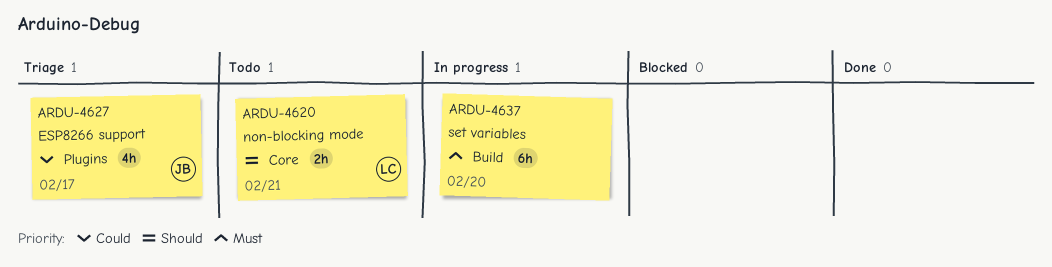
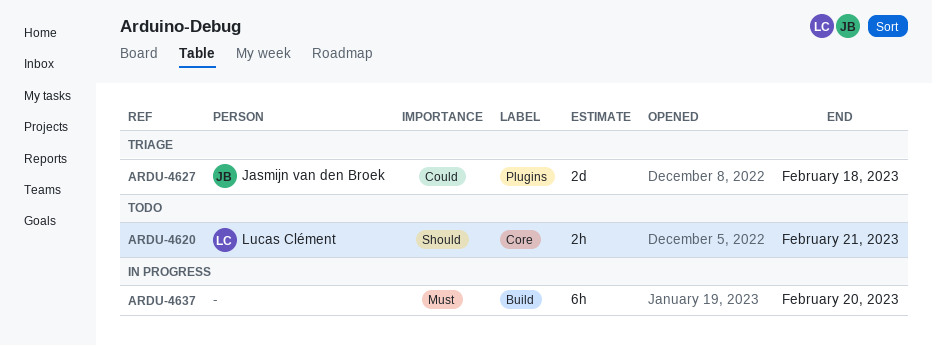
ARDU-4627, estimate: 4h -> 2d
ARDU-4627, due: Feb 17 -> Feb 18

